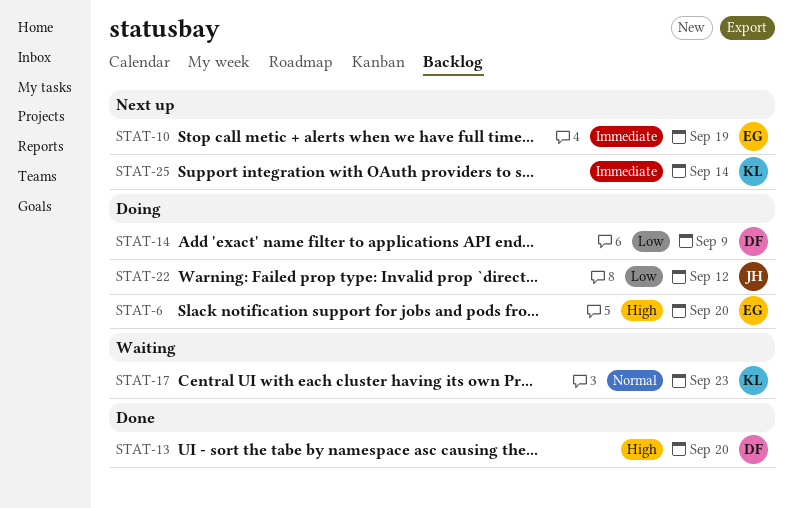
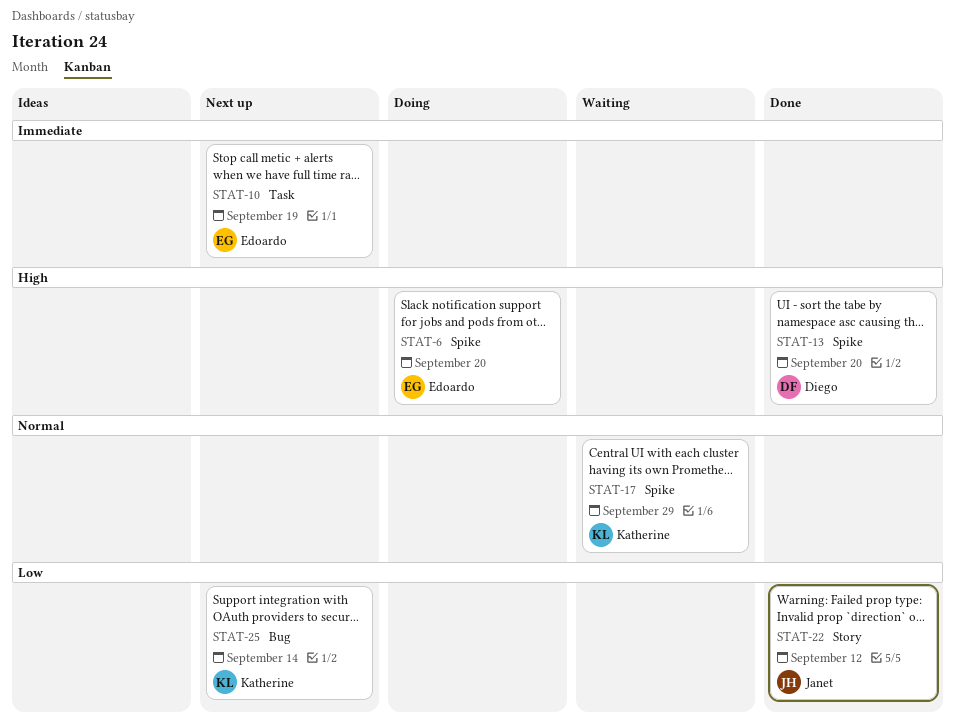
STAT-14: present -> none
STAT-17, due: Sep 23 -> Sep 29
STAT-22, status: Doing -> Done
STAT-25, priority: Immediate -> Low

